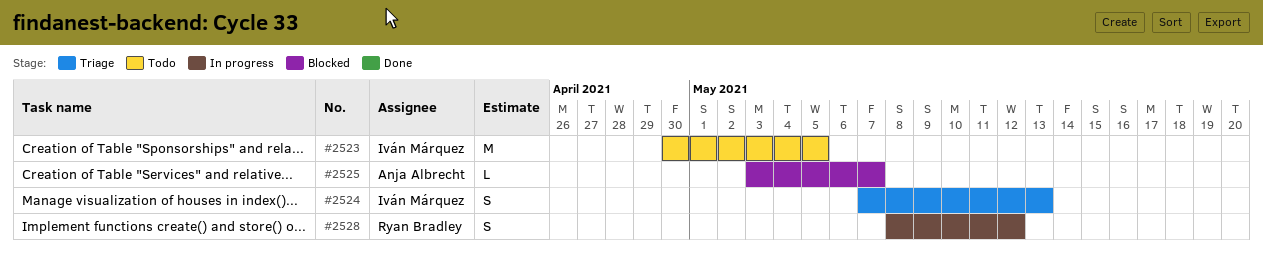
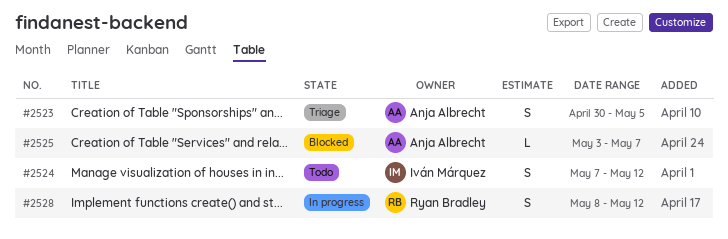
#2523, status: Todo -> Triage
#2523, owner: Iván Márquez -> Anja Albrecht
#2523, estimate: M -> S
#2524, status: Triage -> Todo
#2524, due: May 13 -> May 12

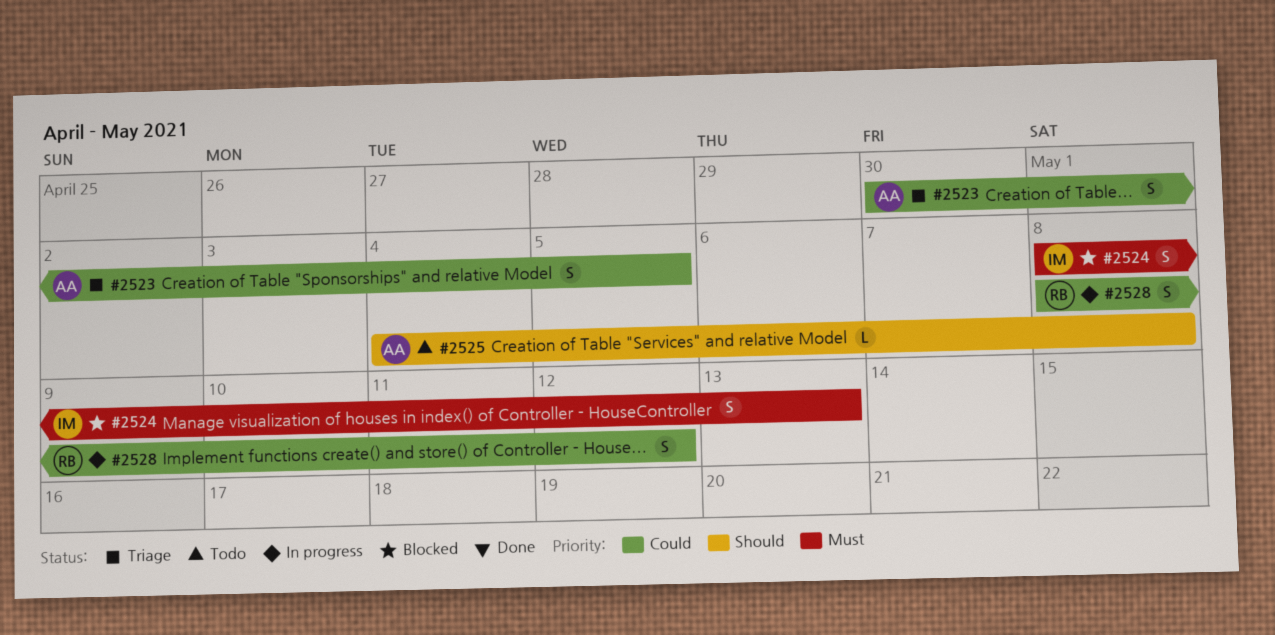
#2524, status: Todo -> Blocked
#2524, start: May 7 -> May 8
#2524, due: May 12 -> May 13
#2525, status: Blocked -> Todo
#2525, start: May 3 -> May 4
#2525, due: May 7 -> May 8

